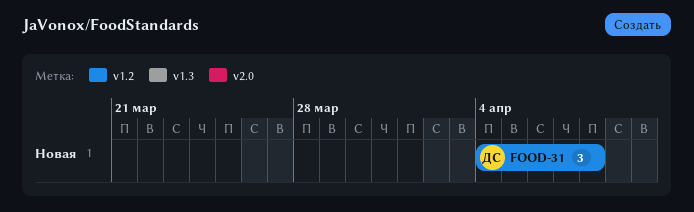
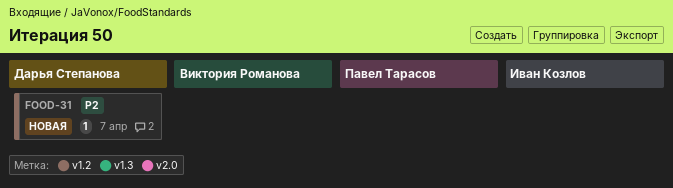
FOOD-31, estimate: 3 -> 1
FOOD-31, due: Apr 8 -> Apr 7

